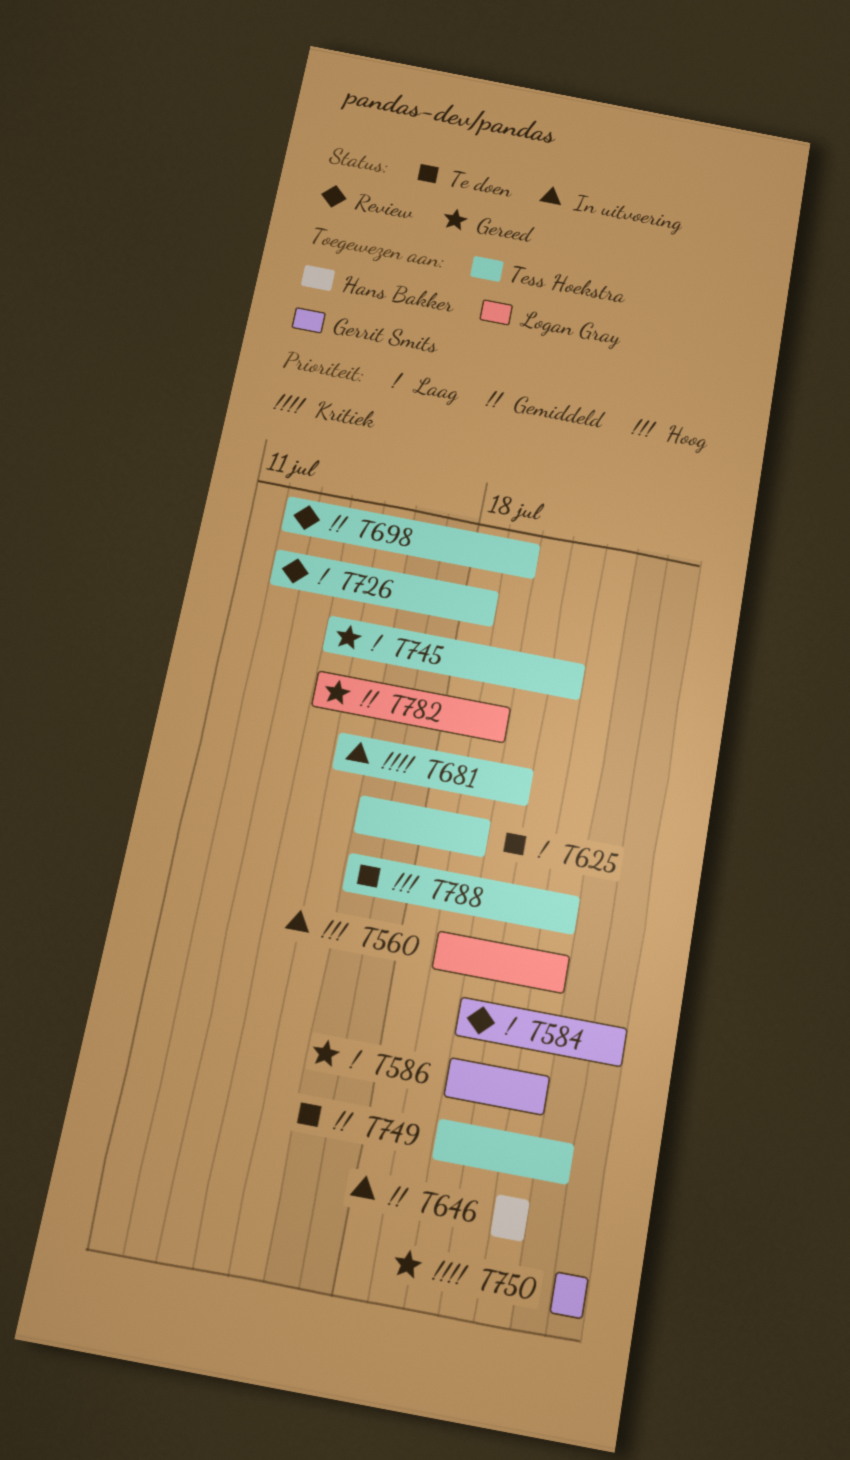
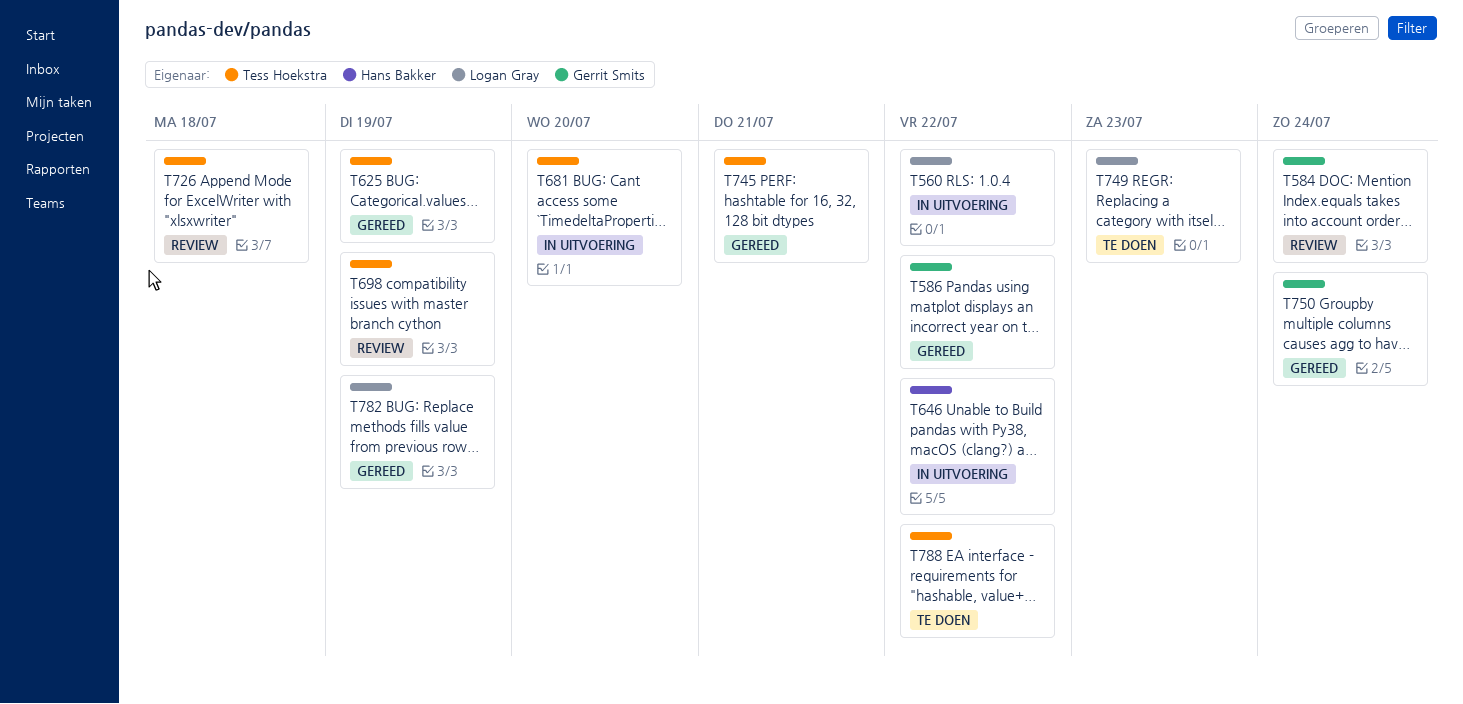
T625, status: Te doen -> Gereed
T749, owner: Tess Hoekstra -> Logan Gray

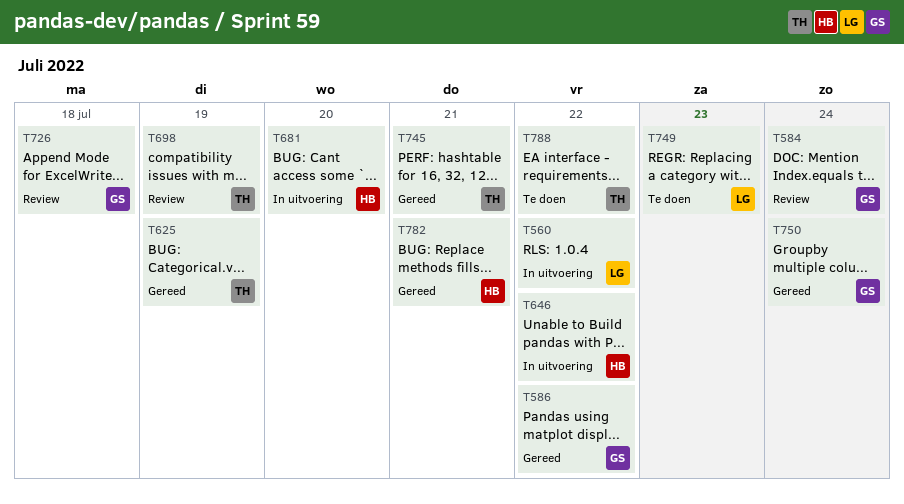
T681, owner: Tess Hoekstra -> Hans Bakker
T726, owner: Tess Hoekstra -> Gerrit Smits
T782, owner: Logan Gray -> Hans Bakker
T782, due: Jul 19 -> Jul 21

